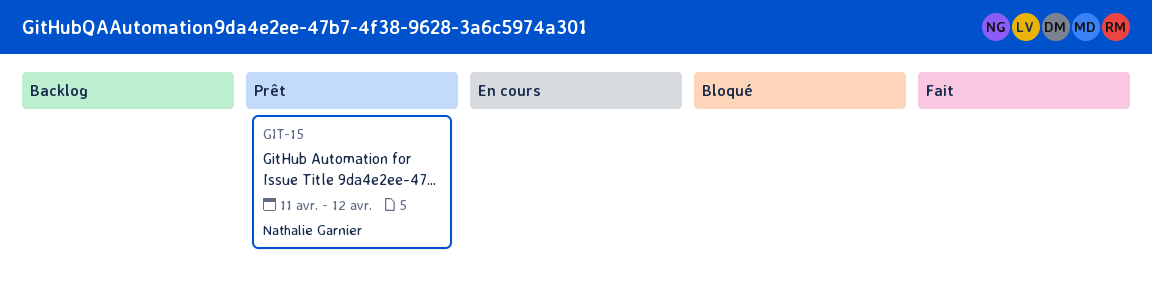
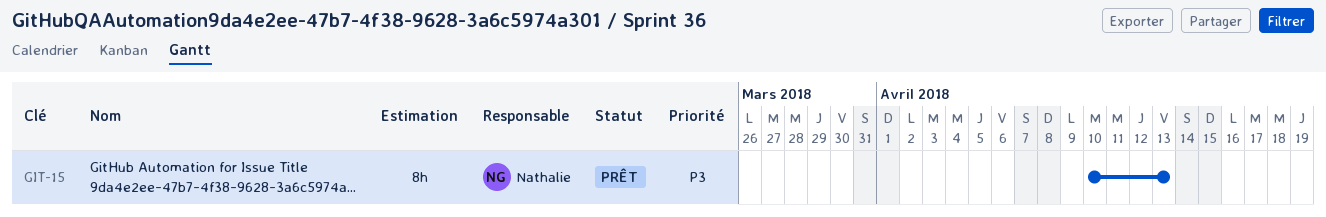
GIT-15, start: Apr 11 -> Apr 10
GIT-15, due: Apr 12 -> Apr 13

